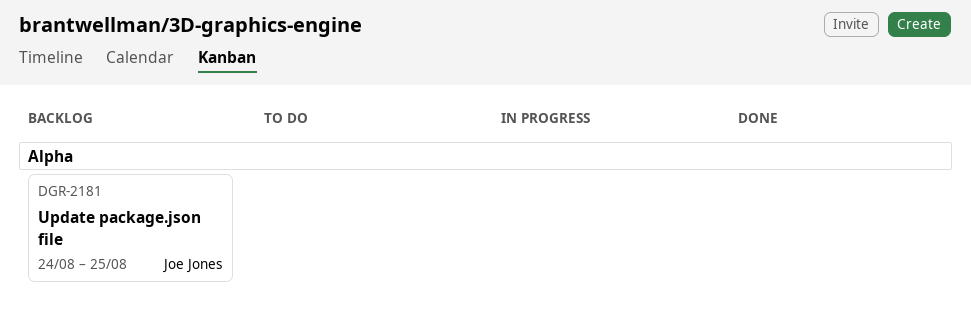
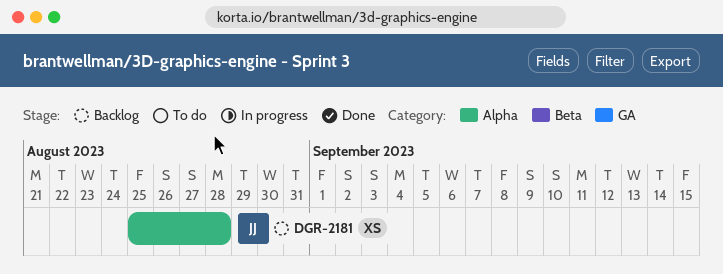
DGR-2181, start: Aug 24 -> Aug 25
DGR-2181, due: Aug 25 -> Aug 28

